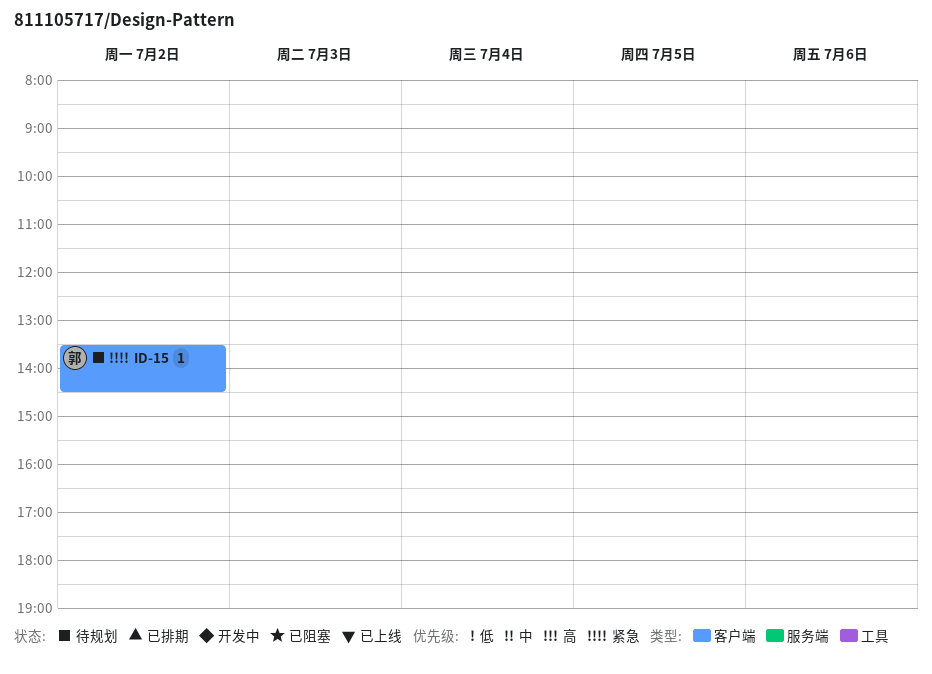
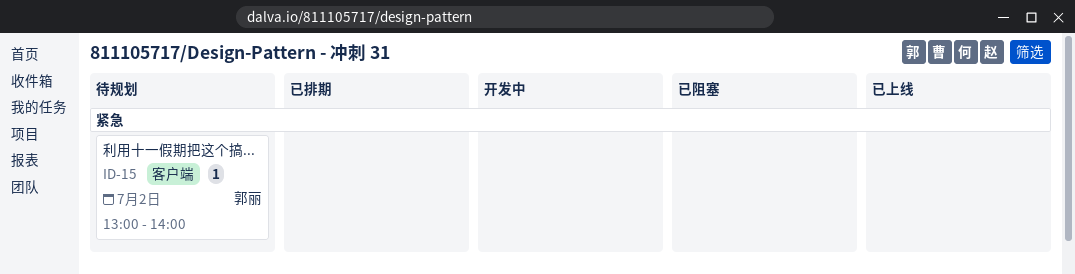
ID-15, begins: 13:30 -> 13:00
ID-15, ends: 14:30 -> 14:00

